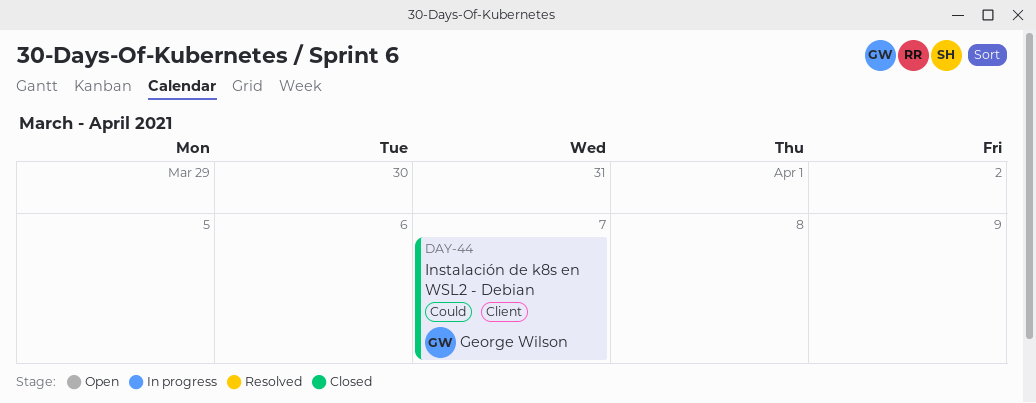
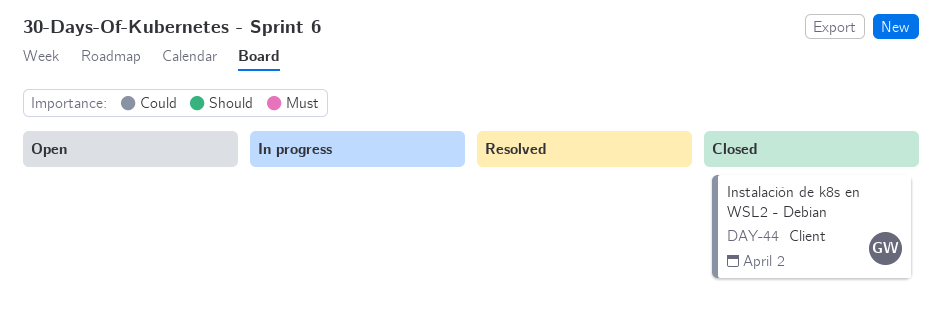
DAY-44, due: Apr 7 -> Apr 2

